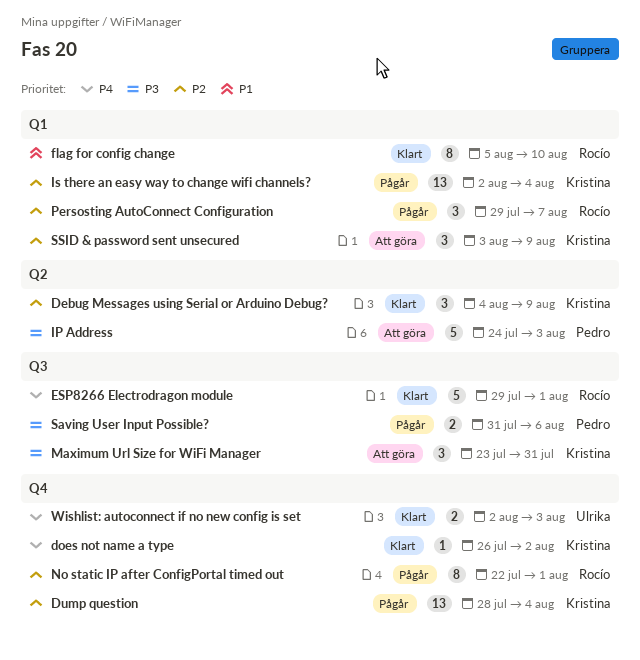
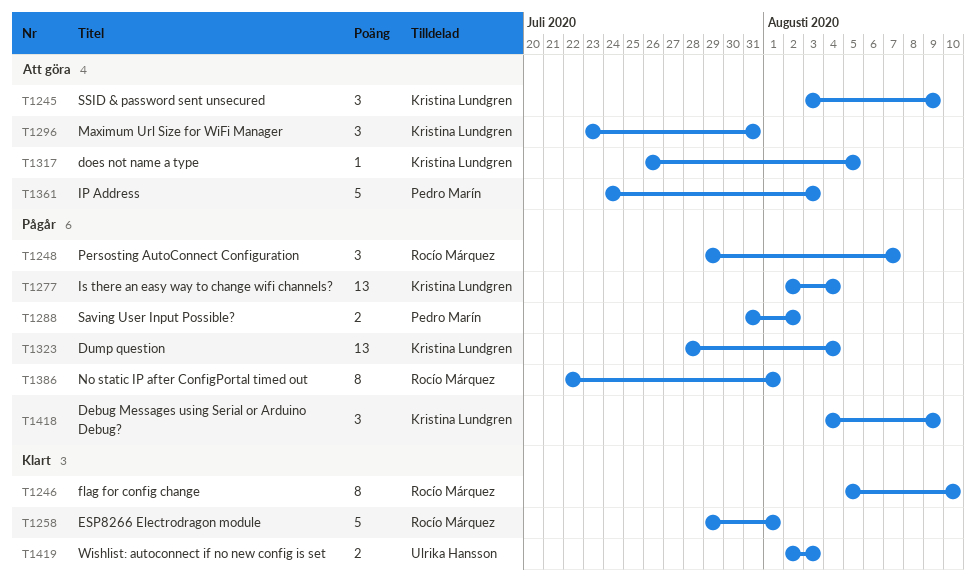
Debug Messages using Serial or Arduino Debug?, status: Klart -> Pågår
does not name a type, status: Klart -> Att göra
does not name a type, due: Aug 2 -> Aug 5
Saving User Input Possible?, due: Aug 6 -> Aug 2

